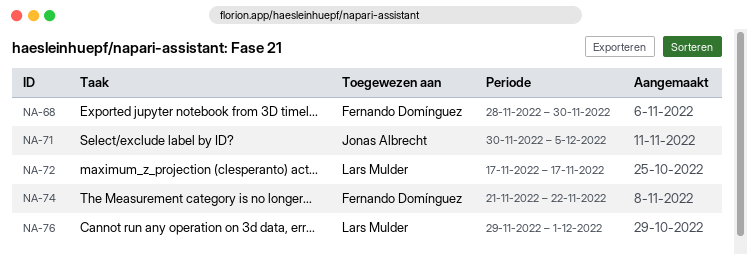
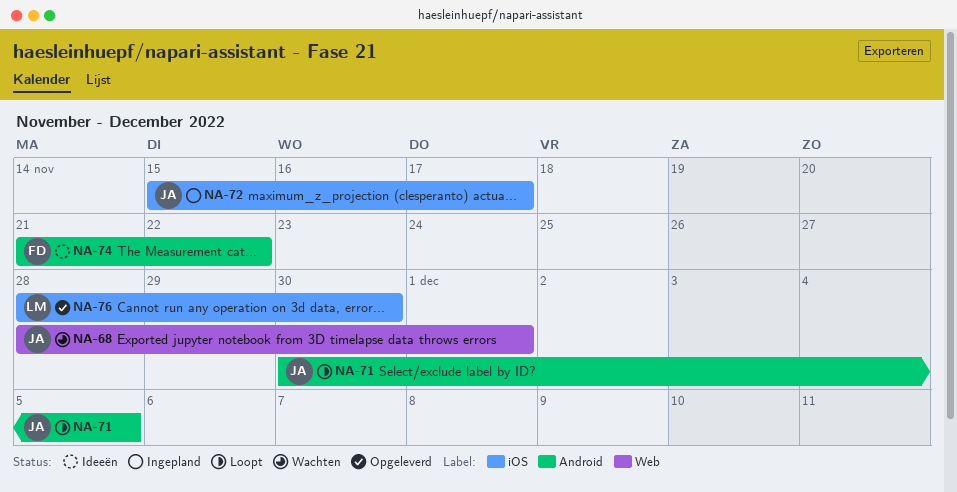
NA-68, owner: Fernando Domínguez -> Jonas Albrecht
NA-68, due: Nov 30 -> Dec 1
NA-72, owner: Lars Mulder -> Jonas Albrecht
NA-72, start: Nov 17 -> Nov 15
NA-76, start: Nov 29 -> Nov 28
NA-76, due: Dec 1 -> Nov 30

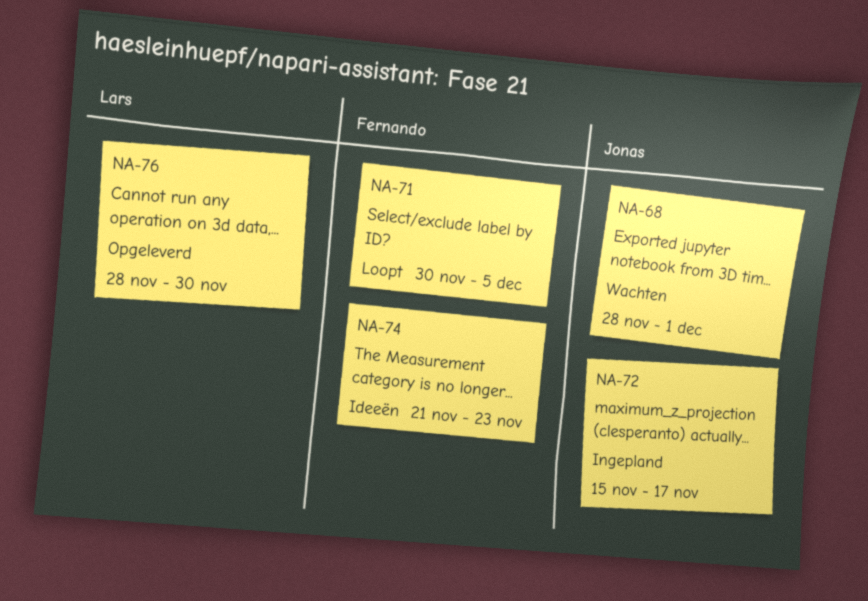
NA-71, owner: Jonas -> Fernando
NA-74, due: Nov 22 -> Nov 23

